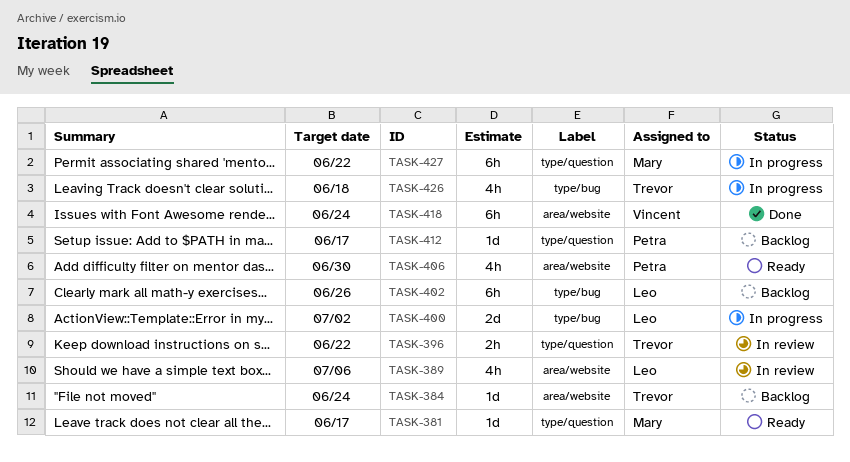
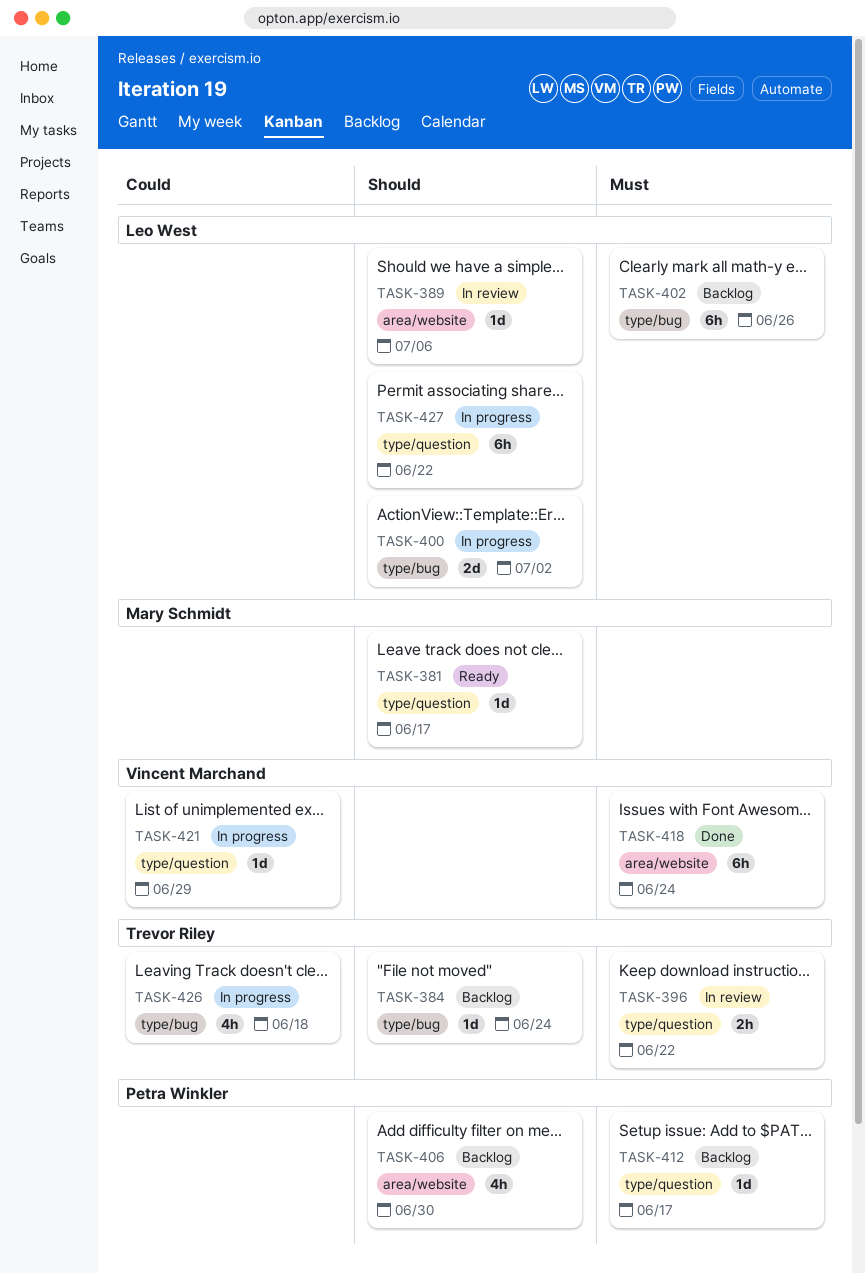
TASK-384, label: area/website -> type/bug
TASK-389, estimate: 4h -> 1d
TASK-406, status: Ready -> Backlog
TASK-421: none -> present
TASK-427, owner: Mary Schmidt -> Leo West

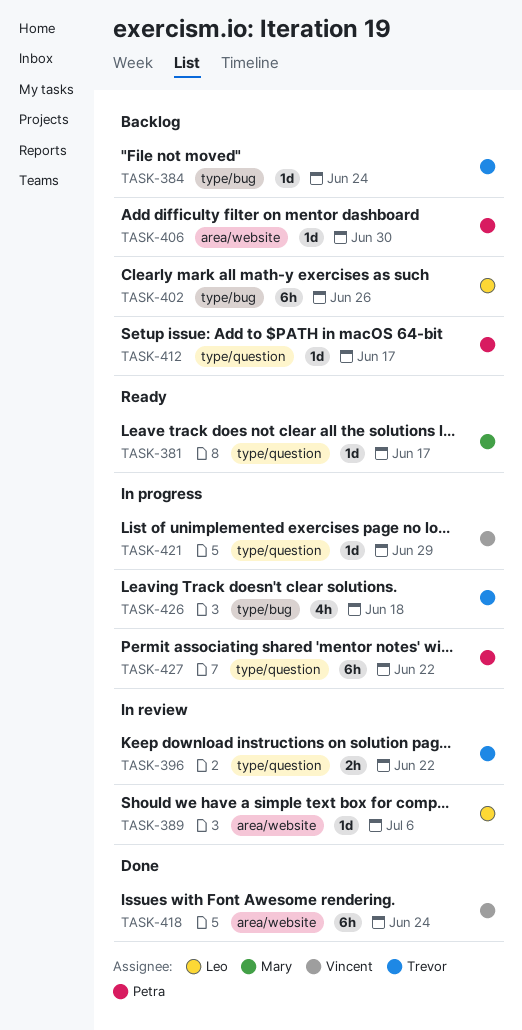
TASK-400: present -> none
TASK-406, estimate: 4h -> 1d
TASK-427, owner: Leo West -> Petra Winkler

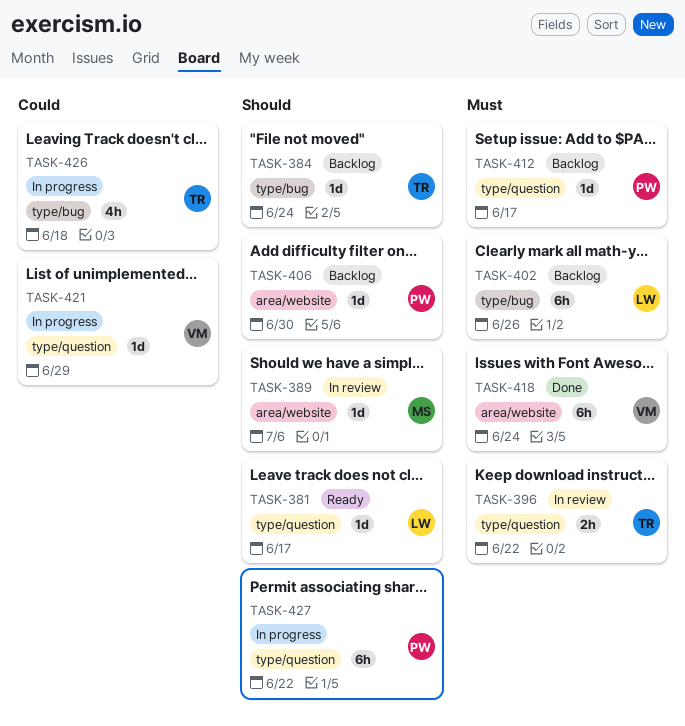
TASK-381, owner: Mary -> Leo
TASK-389, owner: Leo -> Mary

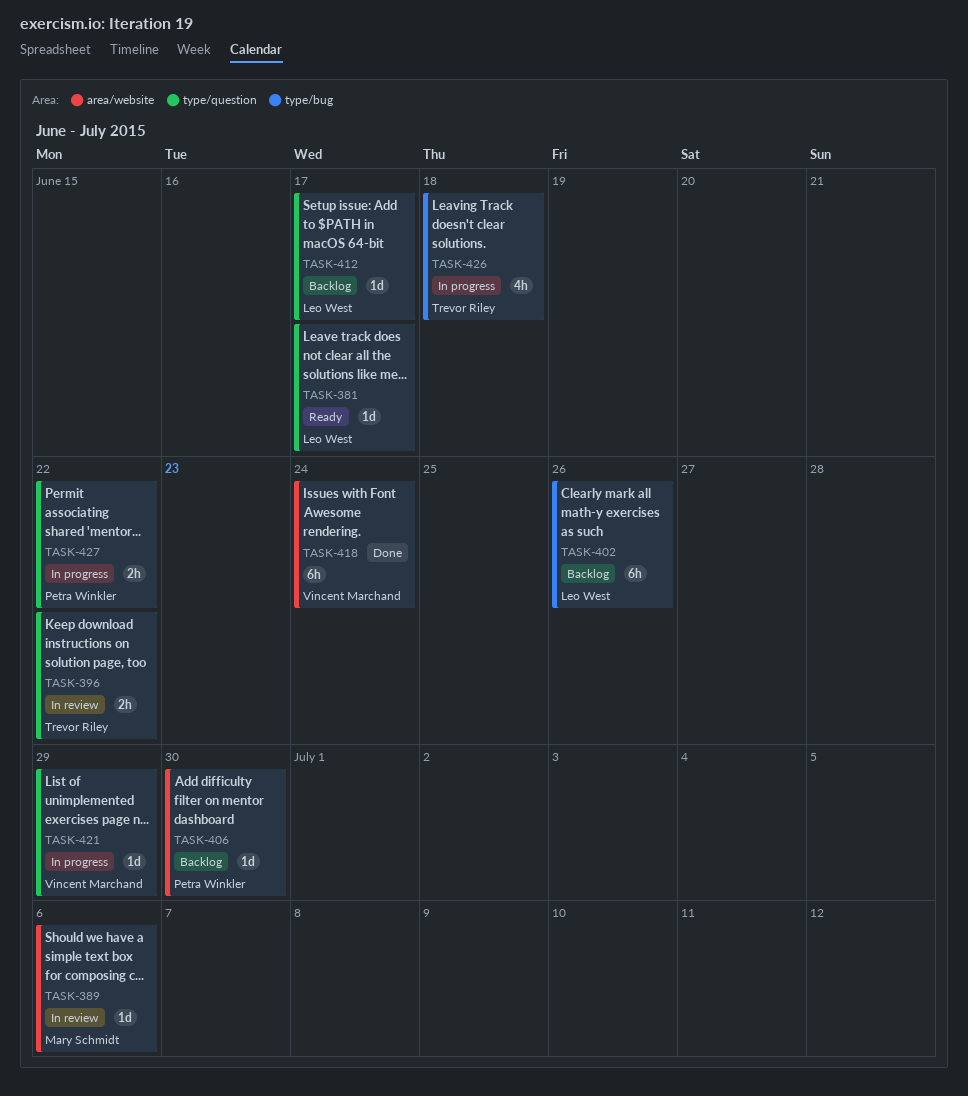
TASK-384: present -> none
TASK-412, owner: Petra Winkler -> Leo West
TASK-427, estimate: 6h -> 2h

